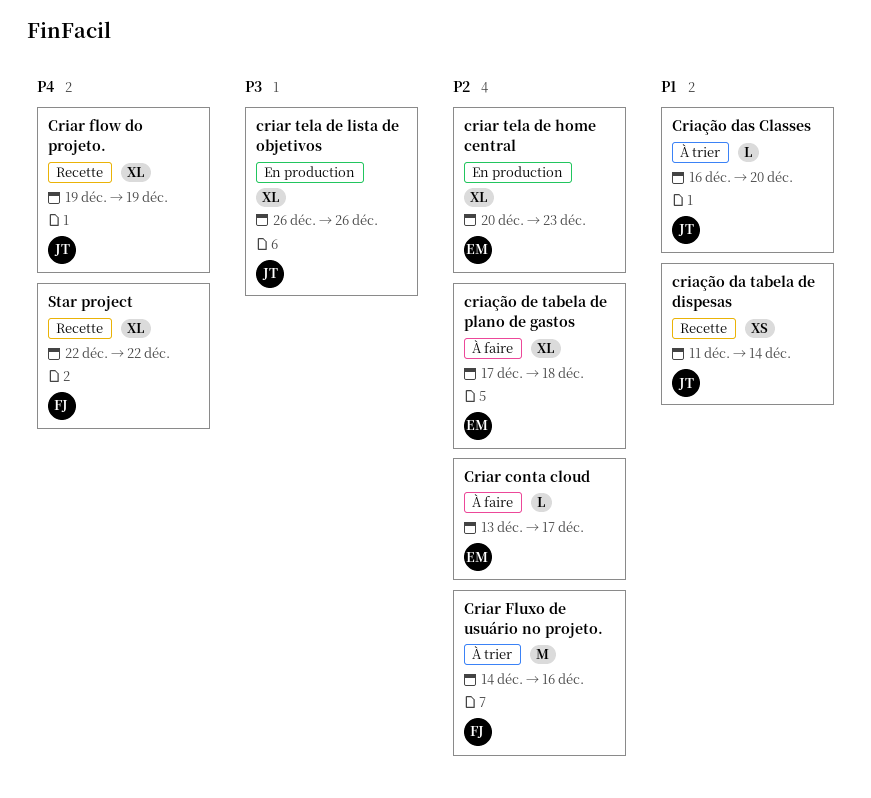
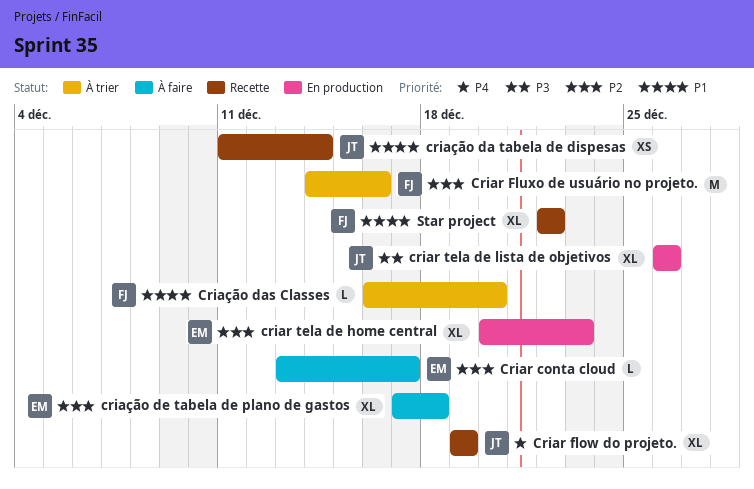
Criação das Classes, owner: JT -> FJ
Star project, priority: P4 -> P1

